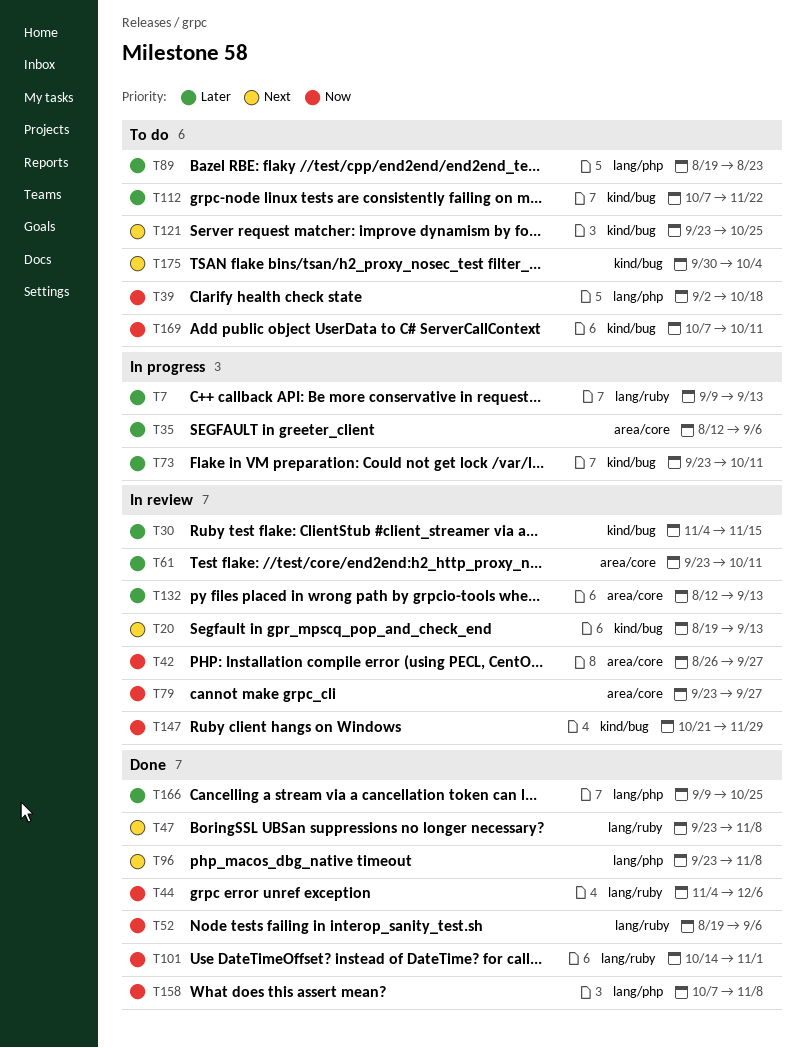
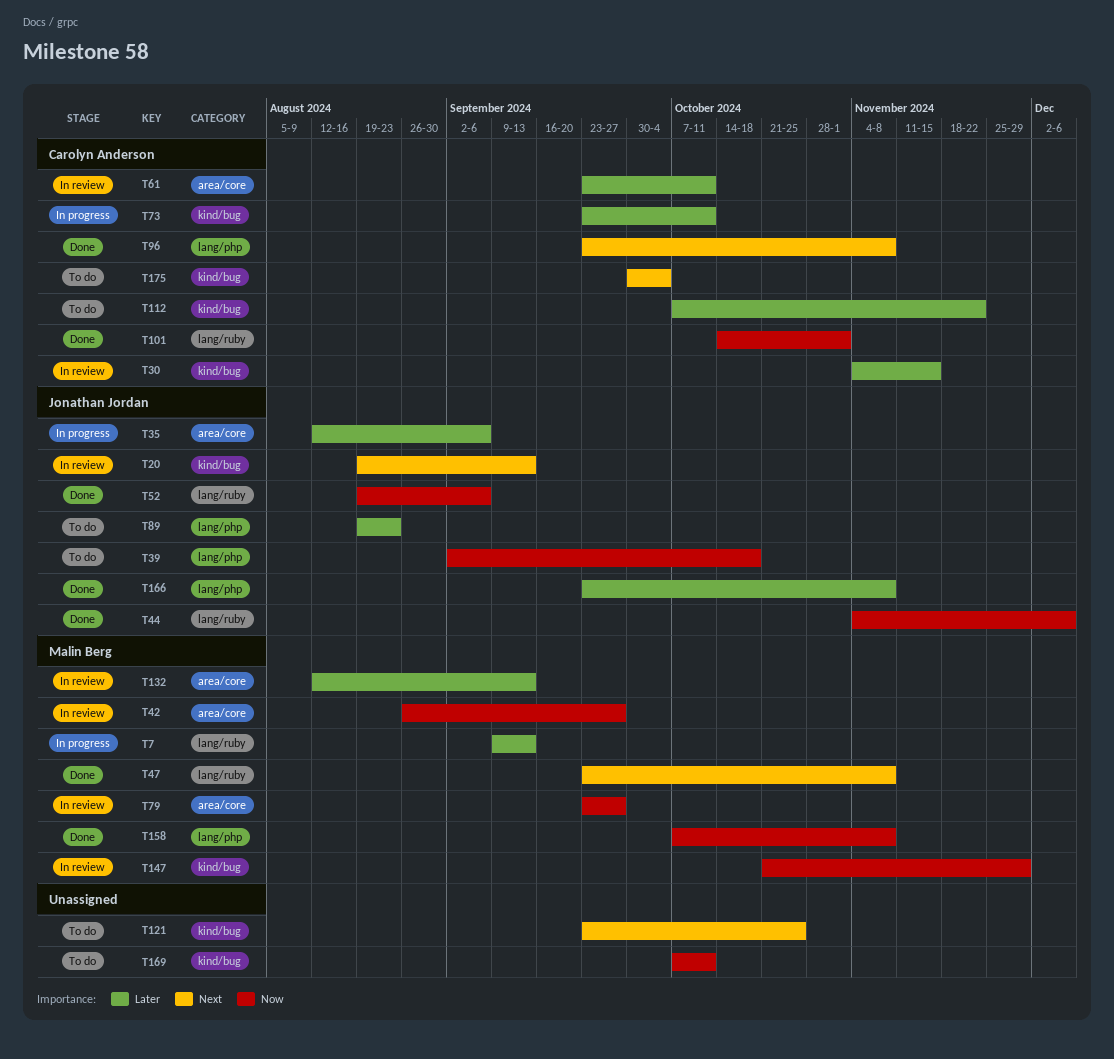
T166, start: Sep 9 -> Sep 23
T166, due: Oct 25 -> Nov 8

